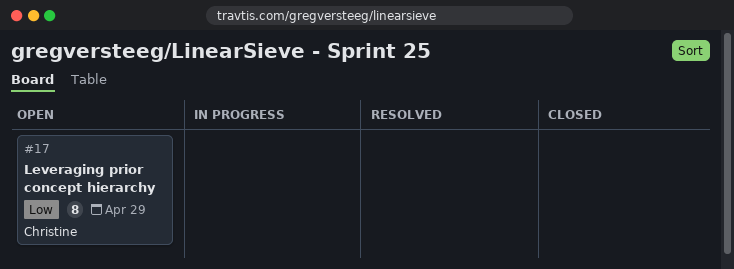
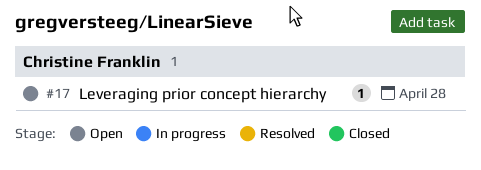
#17, estimate: 8 -> 1
#17, due: Apr 29 -> Apr 28

